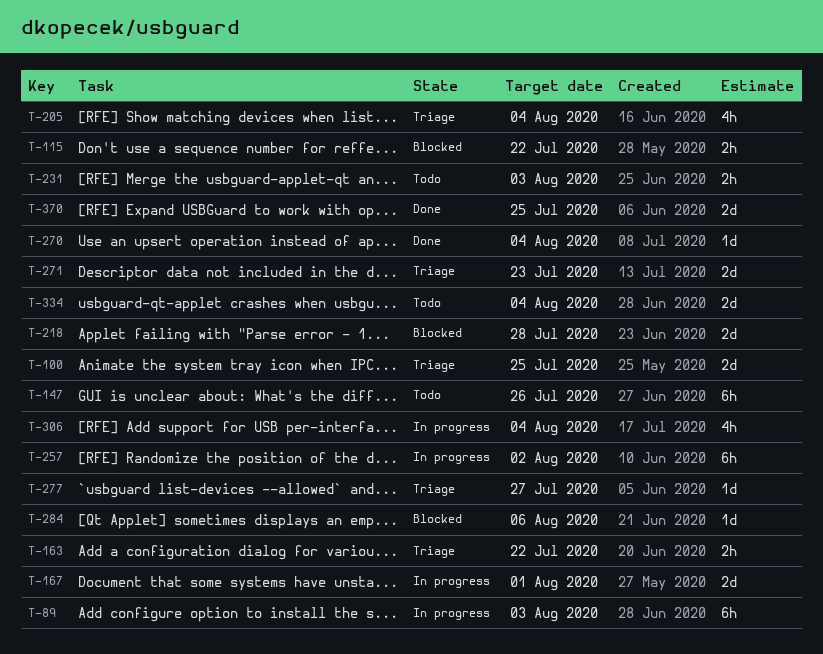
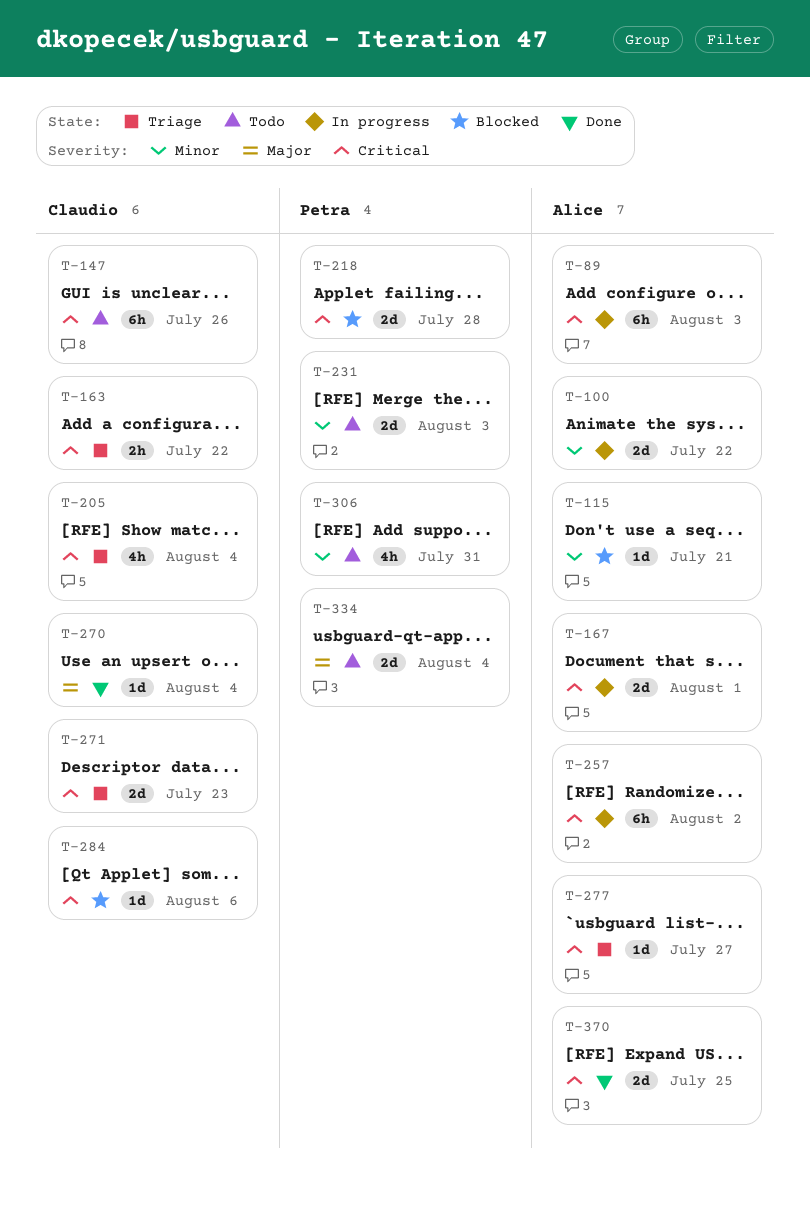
T-100, status: Triage -> In progress
T-100, due: Jul 25 -> Jul 22
T-115, estimate: 2h -> 1d
T-115, due: Jul 22 -> Jul 21
T-231, estimate: 2h -> 2d
T-306, status: In progress -> Todo
T-306, due: Aug 4 -> Jul 31

